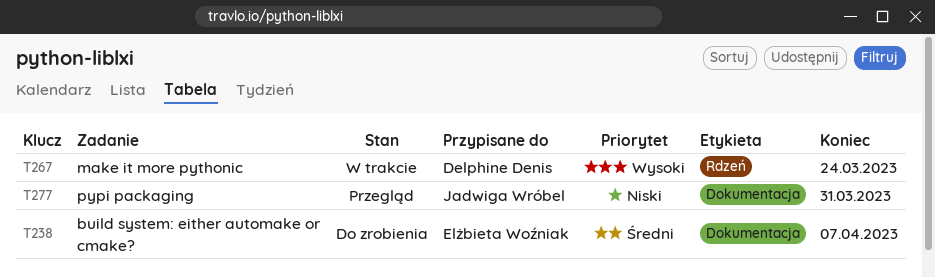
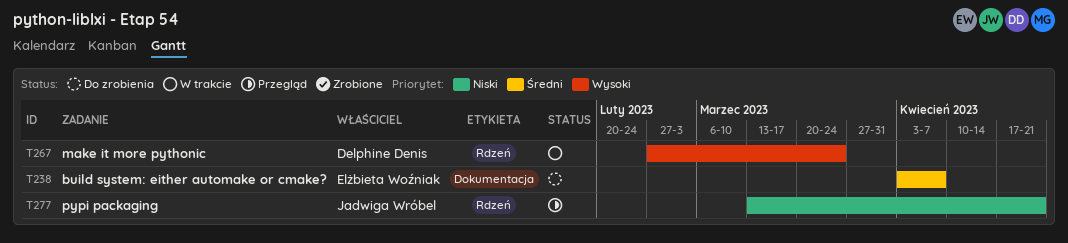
T277, label: Dokumentacja -> Rdzeń
T277, due: Mar 31 -> Apr 21

